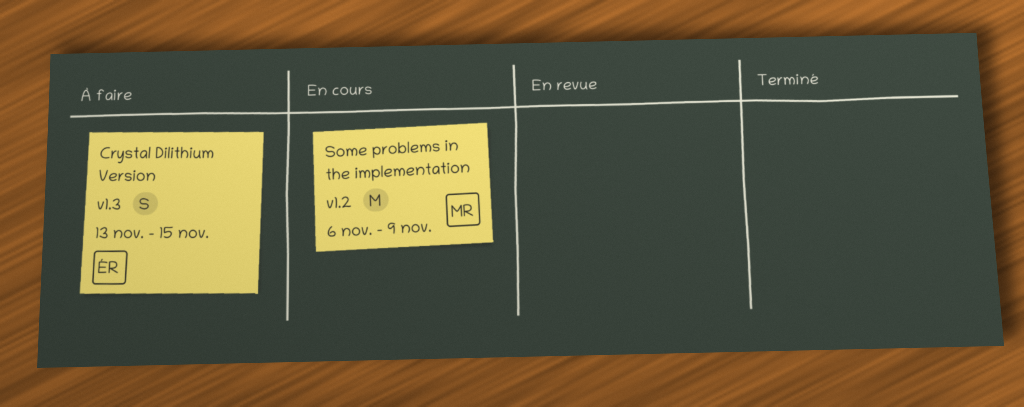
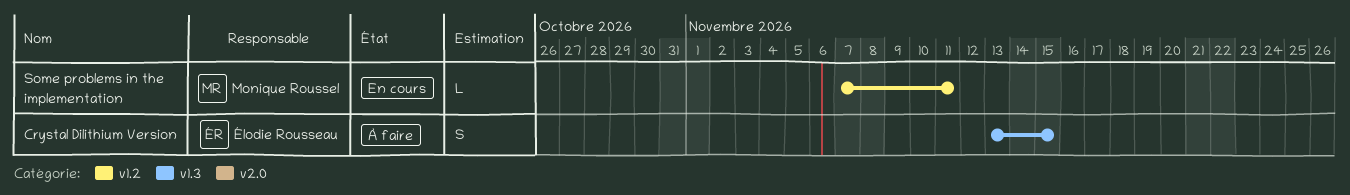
Some problems in the implementation, estimate: M -> L
Some problems in the implementation, start: Nov 6 -> Nov 7
Some problems in the implementation, due: Nov 9 -> Nov 11

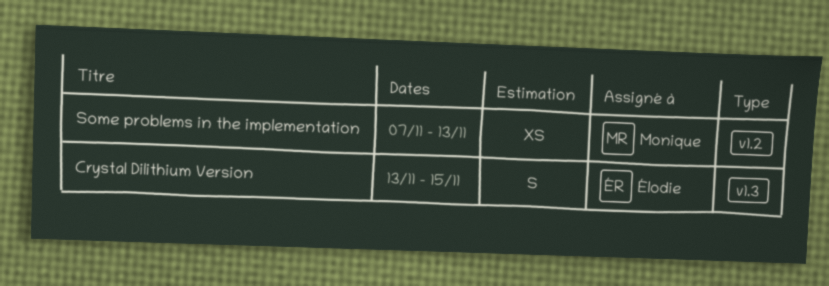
Some problems in the implementation, estimate: L -> XS
Some problems in the implementation, due: Nov 11 -> Nov 13

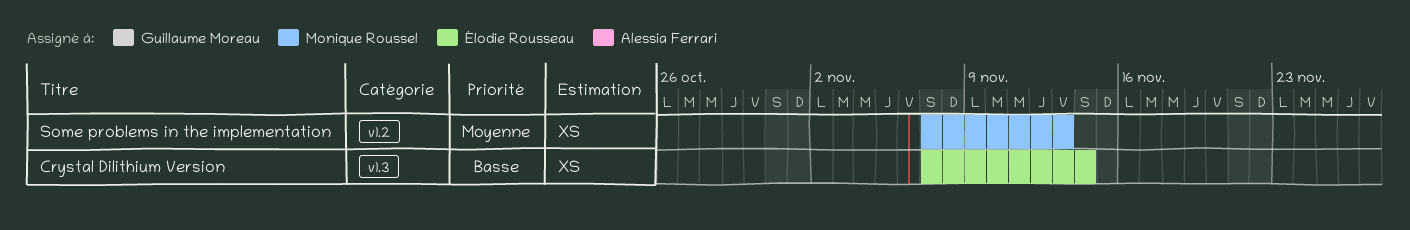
Crystal Dilithium Version, estimate: S -> XS
Crystal Dilithium Version, start: Nov 13 -> Nov 7
Crystal Dilithium Version, due: Nov 15 -> Nov 14

